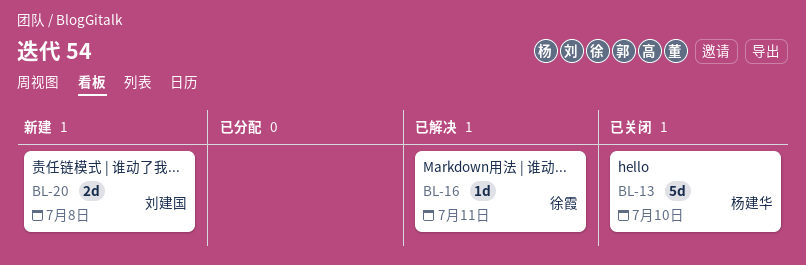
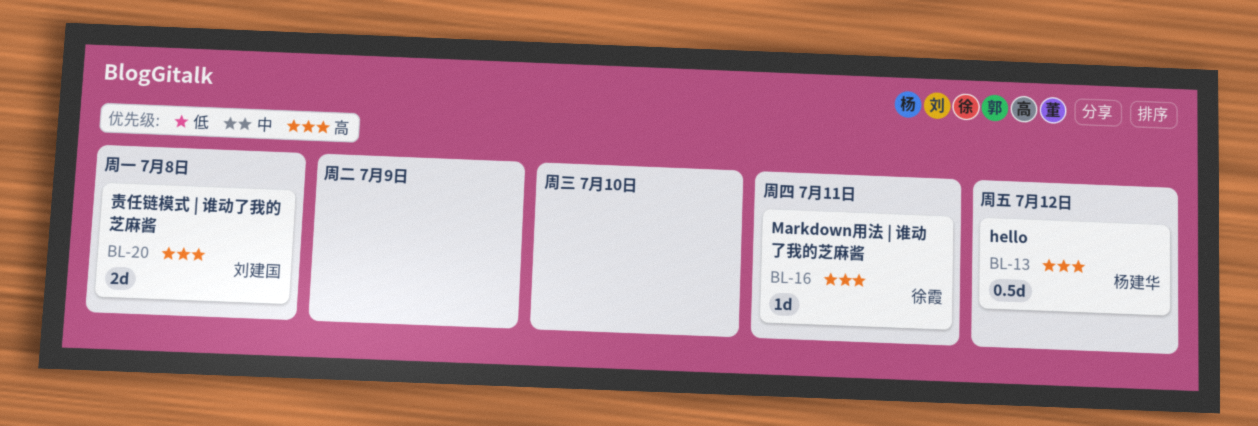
BL-13, estimate: 5d -> 0.5d
BL-13, due: Jul 10 -> Jul 12

